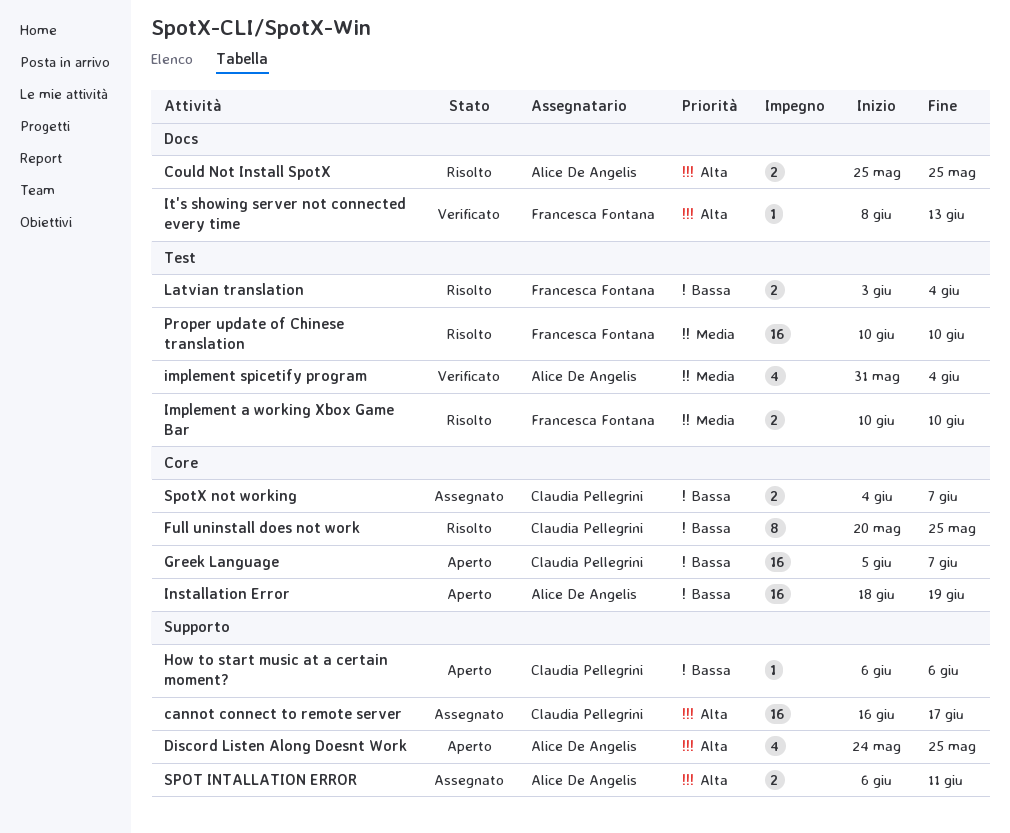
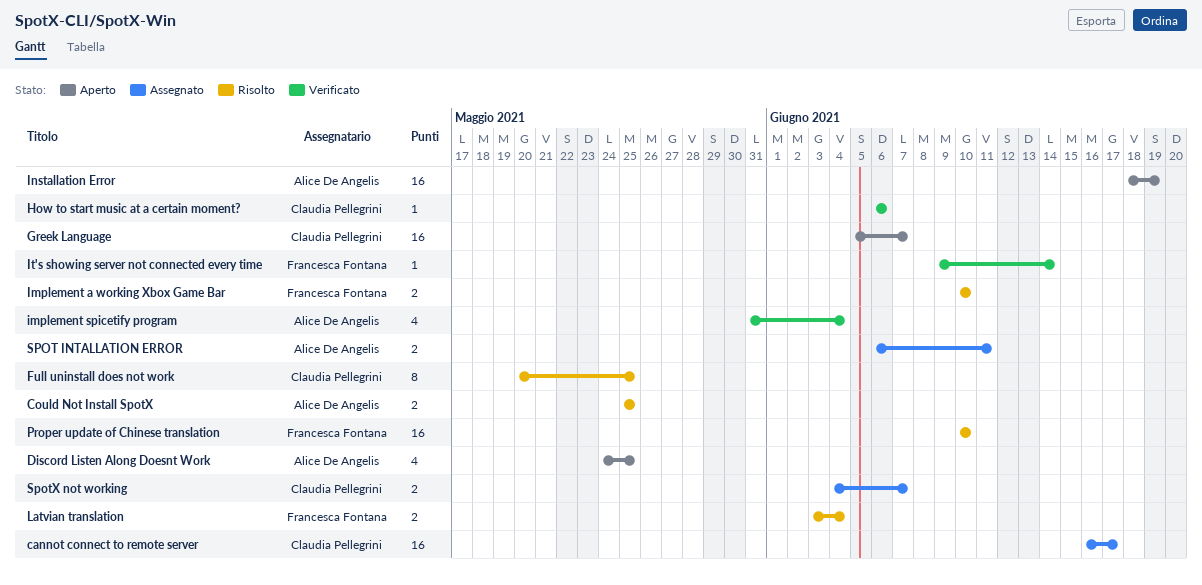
How to start music at a certain moment?, status: Aperto -> Verificato
It's showing server not connected every time, start: Jun 8 -> Jun 9
It's showing server not connected every time, due: Jun 13 -> Jun 14

